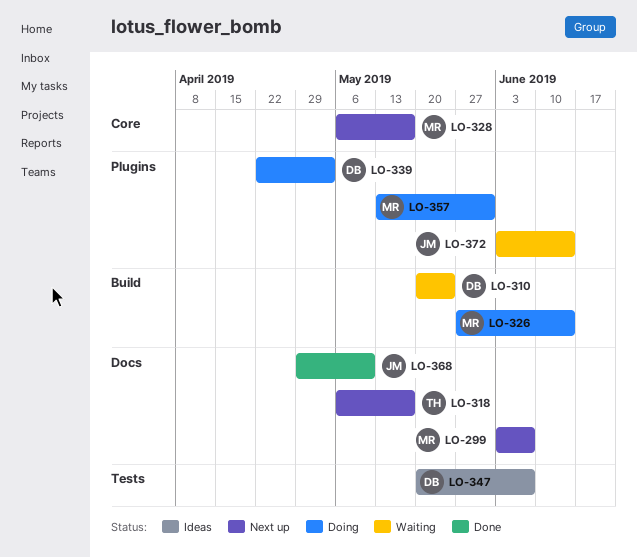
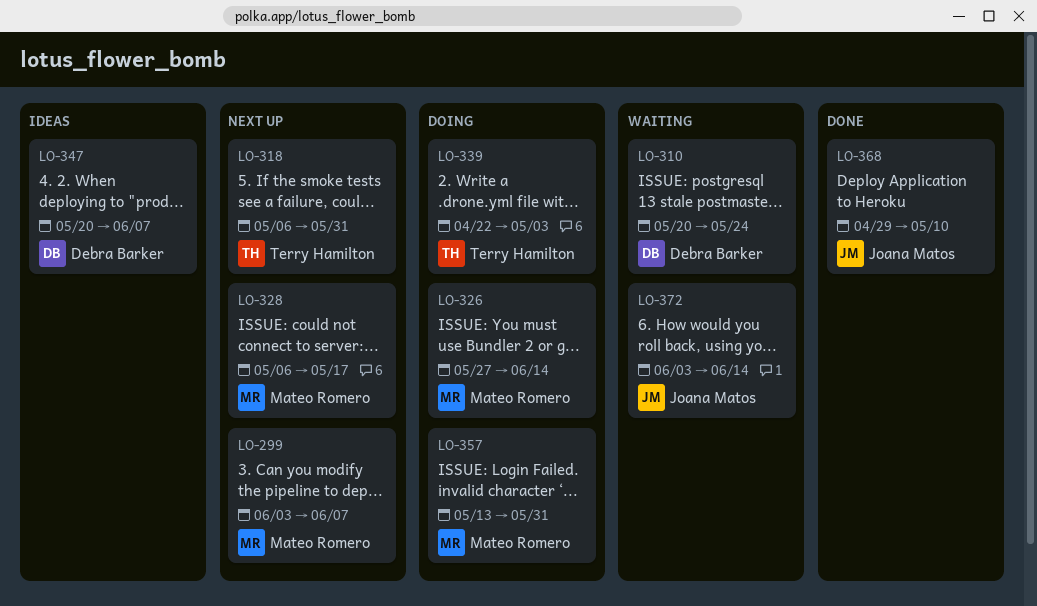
LO-318, due: May 17 -> May 31
LO-339, owner: Debra Barker -> Terry Hamilton

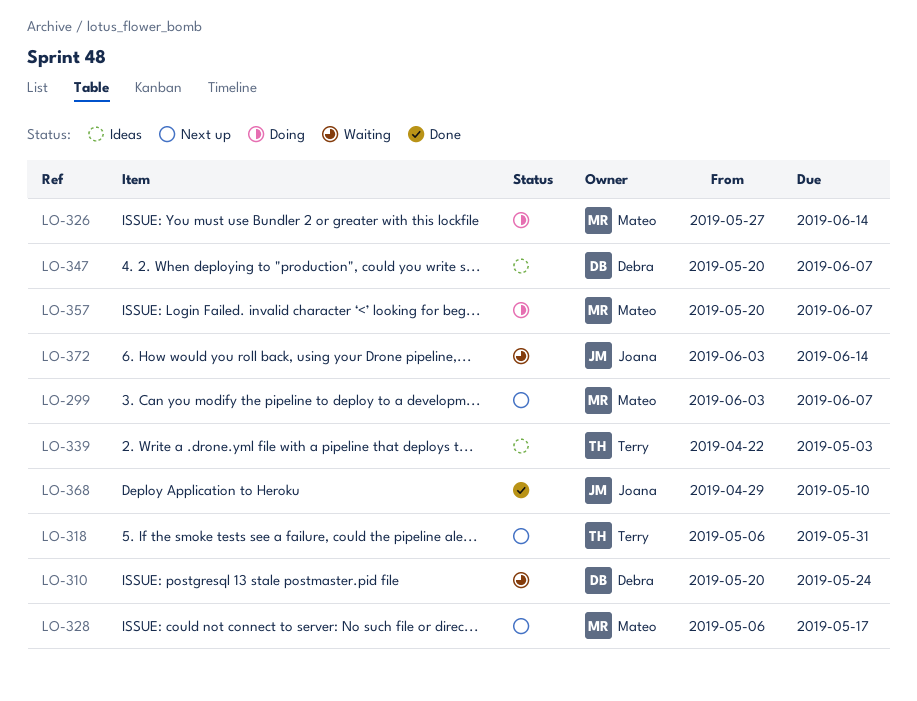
LO-339, status: Doing -> Ideas
LO-357, start: May 13 -> May 20
LO-357, due: May 31 -> Jun 7

